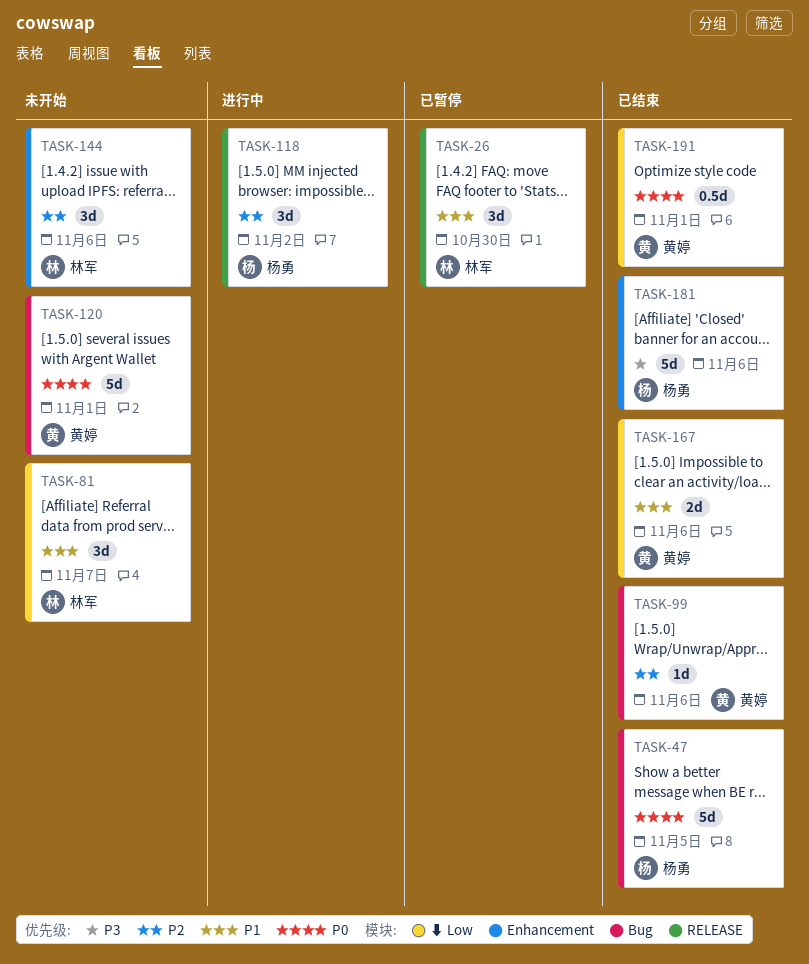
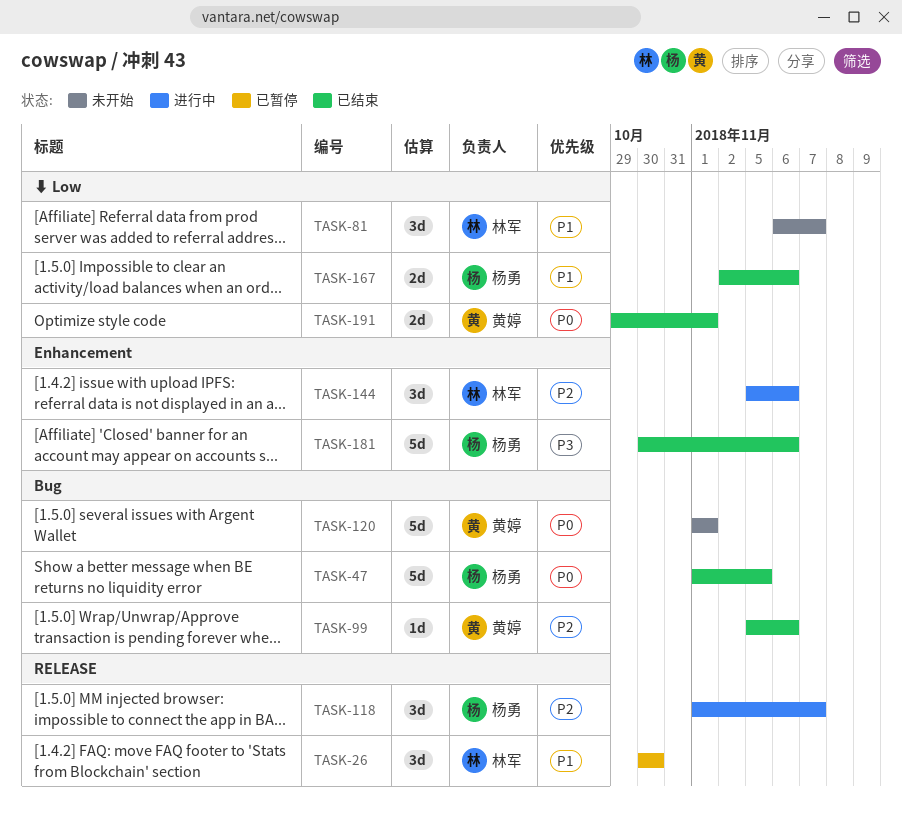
TASK-118, due: Nov 2 -> Nov 7
TASK-144, status: 未开始 -> 进行中
TASK-167, owner: 黄婷 -> 杨勇
TASK-191, estimate: 0.5d -> 2d

